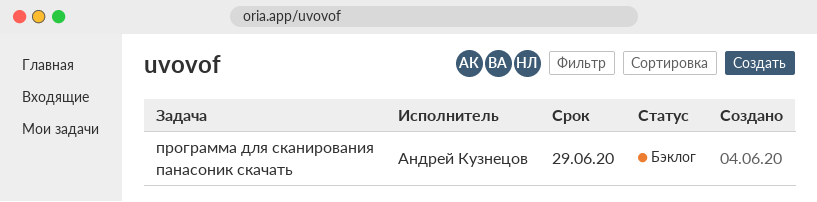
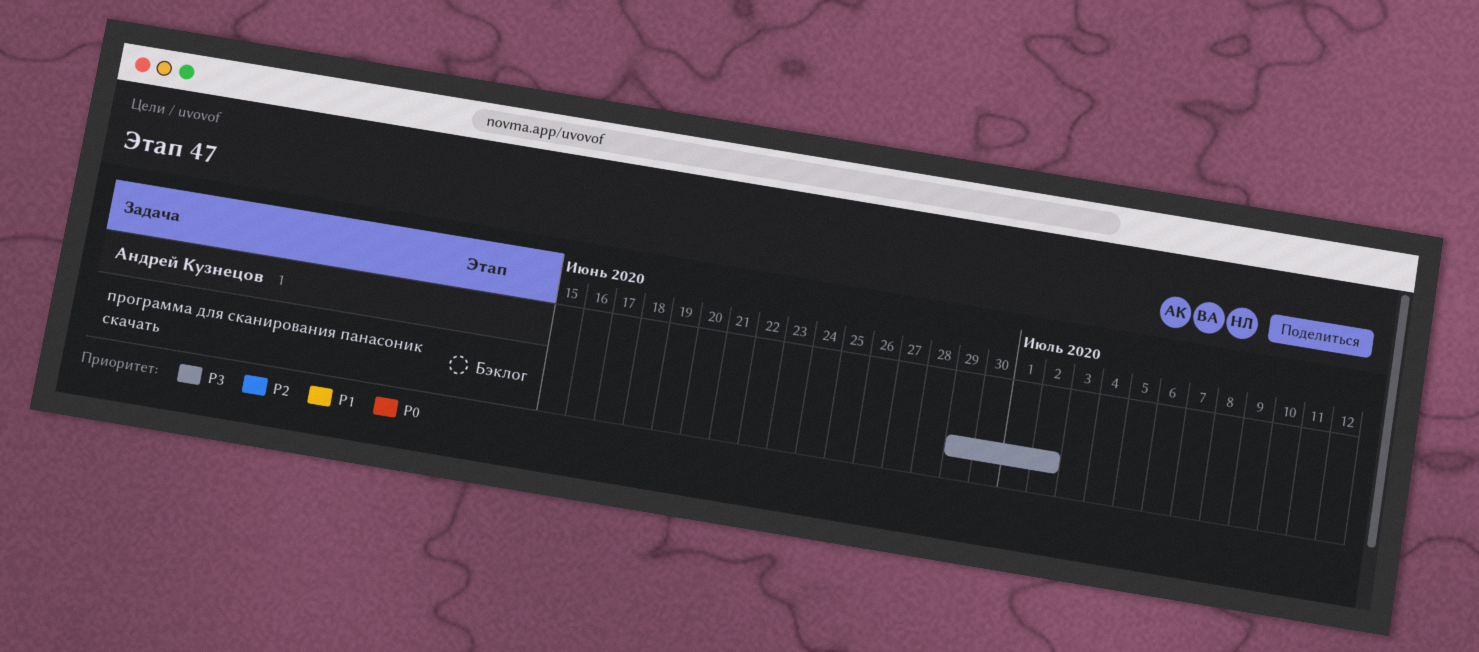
программа для сканирования панасоник скачать, due: Jun 29 -> Jul 2

